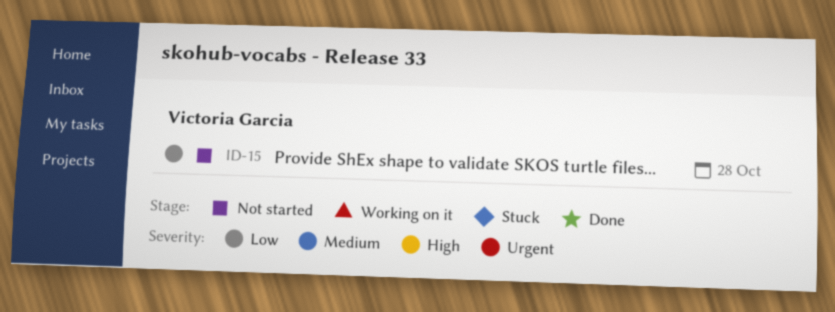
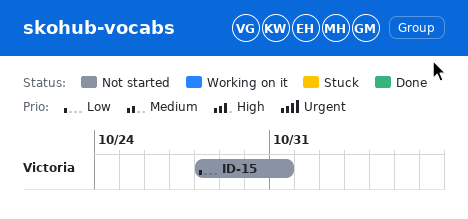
ID-15, due: Oct 28 -> Oct 31

